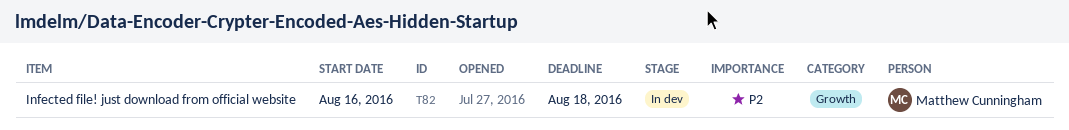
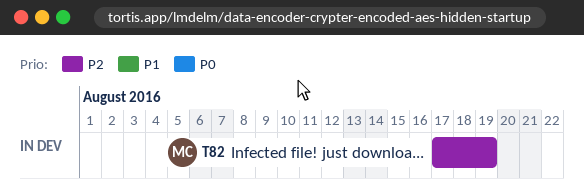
T82, start: Aug 16 -> Aug 17
T82, due: Aug 18 -> Aug 19

